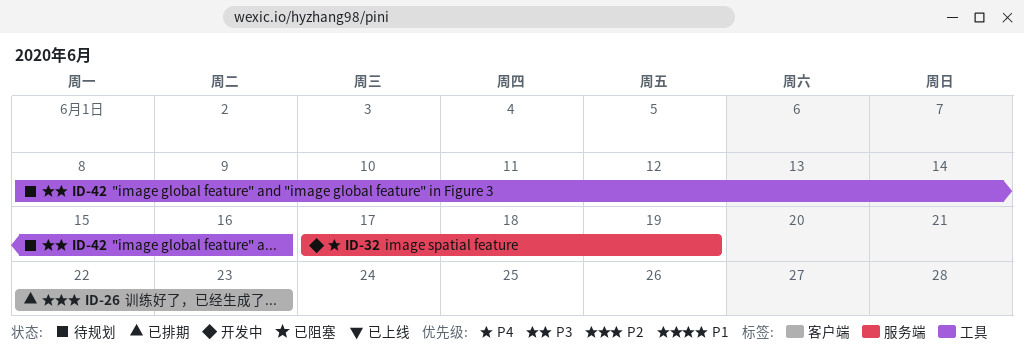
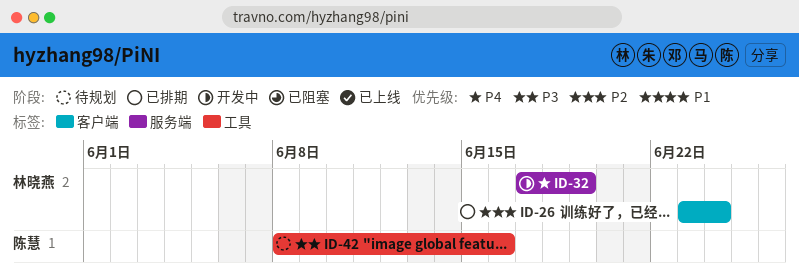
ID-26, start: Jun 22 -> Jun 23
ID-26, due: Jun 23 -> Jun 24

